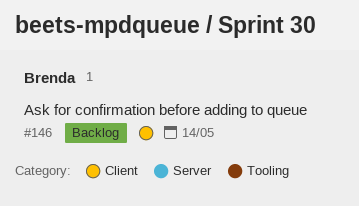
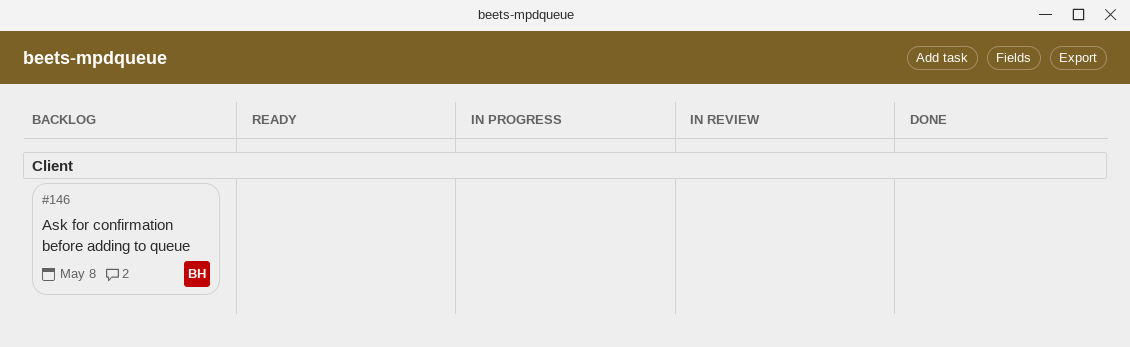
#146, due: May 14 -> May 8

